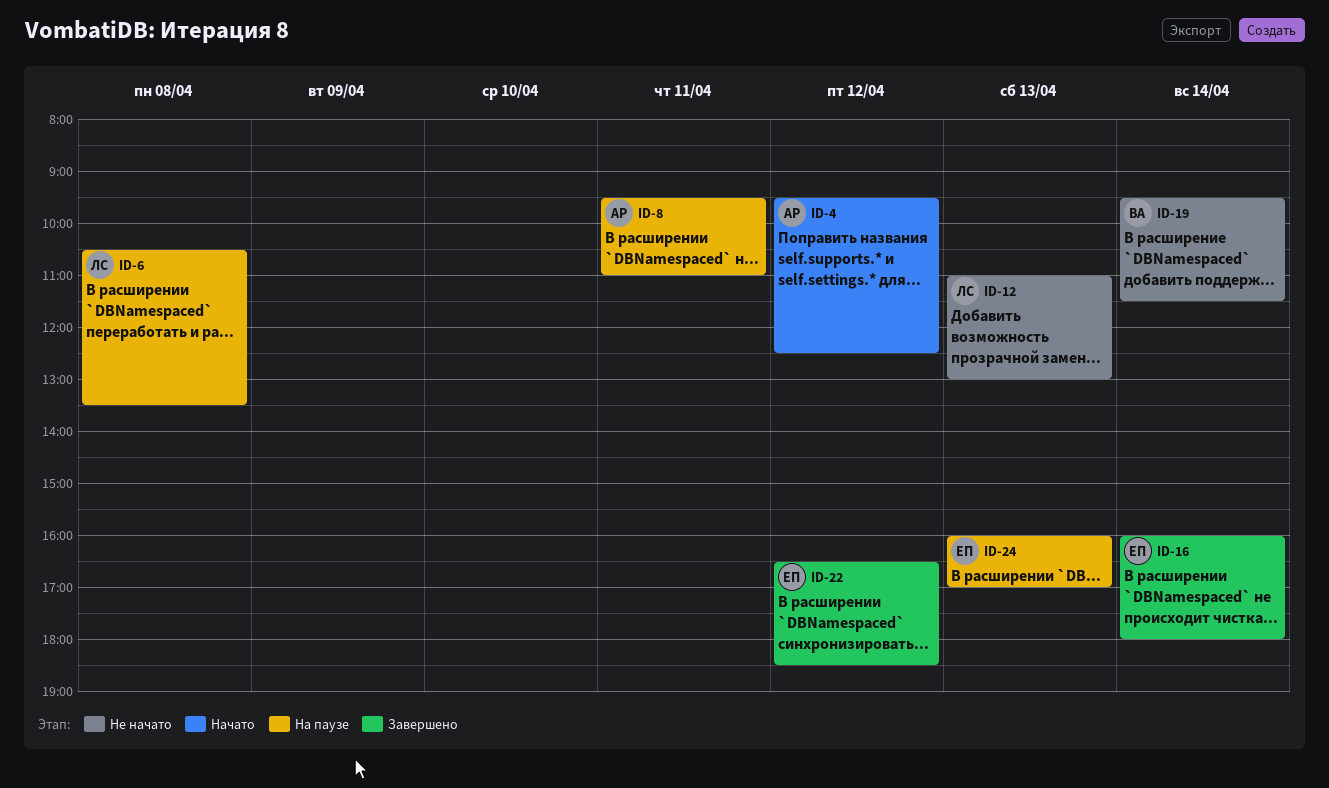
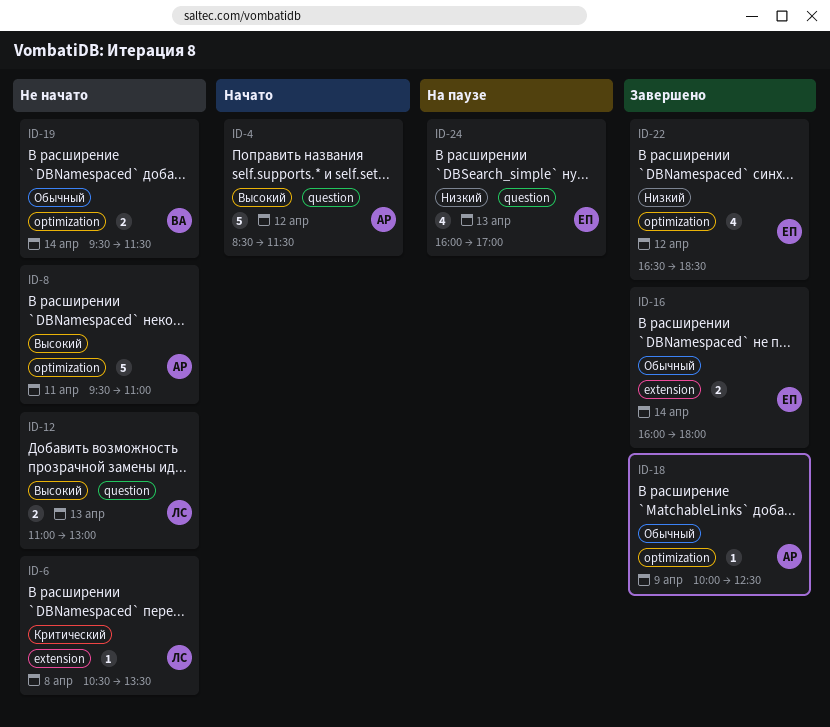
ID-4, begins: 09:30 -> 08:30
ID-4, ends: 12:30 -> 11:30
ID-6, status: На паузе -> Не начато
ID-8, status: На паузе -> Не начато
ID-18: none -> present

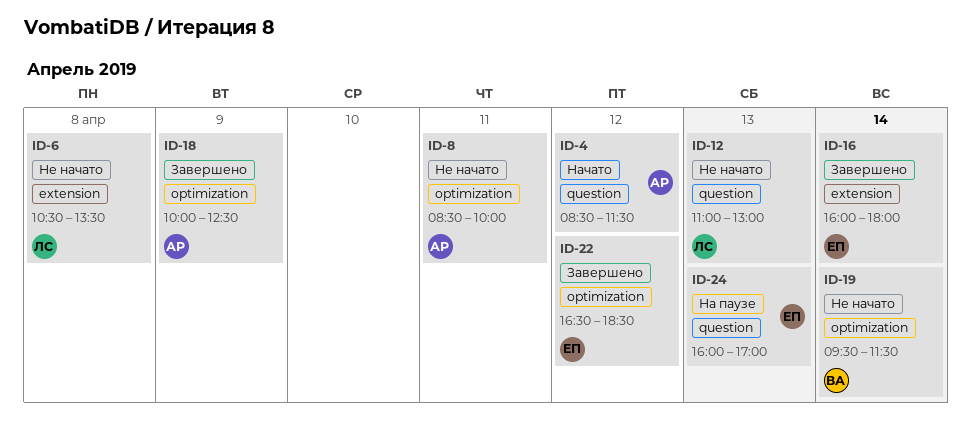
ID-8, begins: 09:30 -> 08:30
ID-8, ends: 11:00 -> 10:00

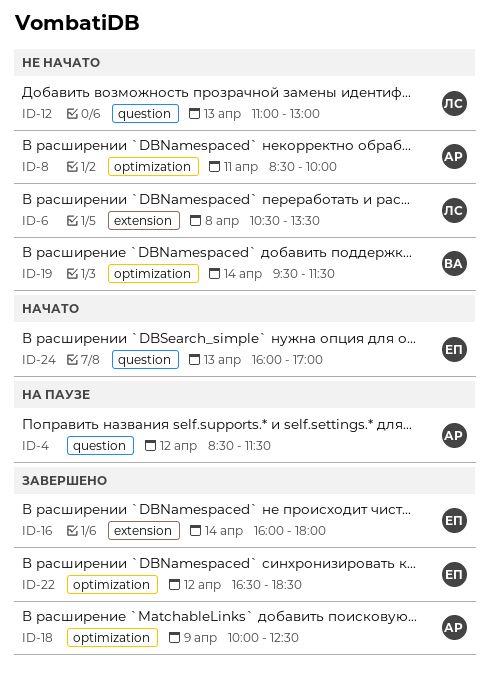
ID-4, status: Начато -> На паузе
ID-24, status: На паузе -> Начато

